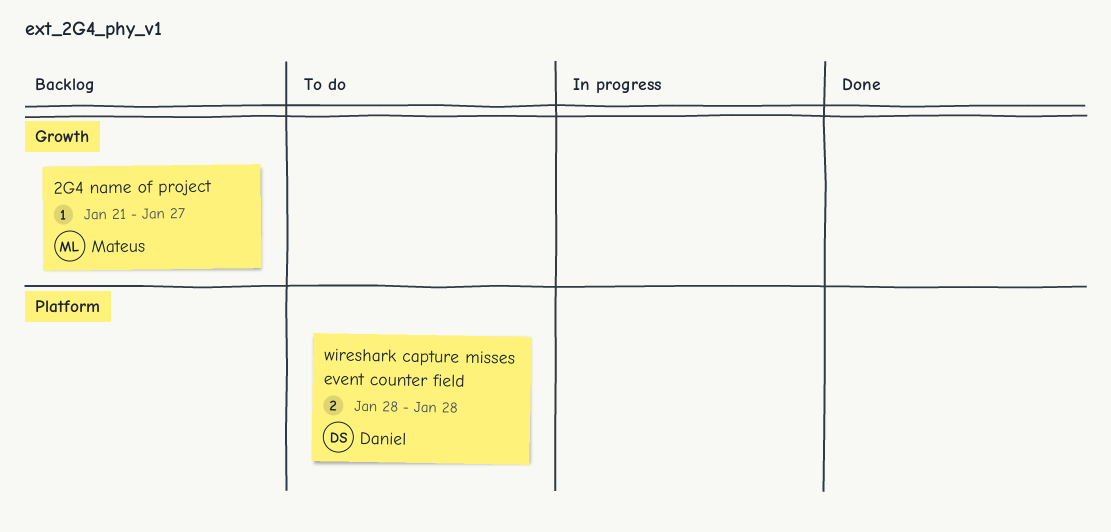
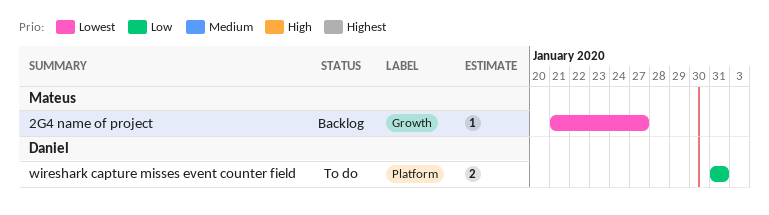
wireshark capture misses event counter field, start: Jan 28 -> Jan 31
wireshark capture misses event counter field, due: Jan 28 -> Jan 31

